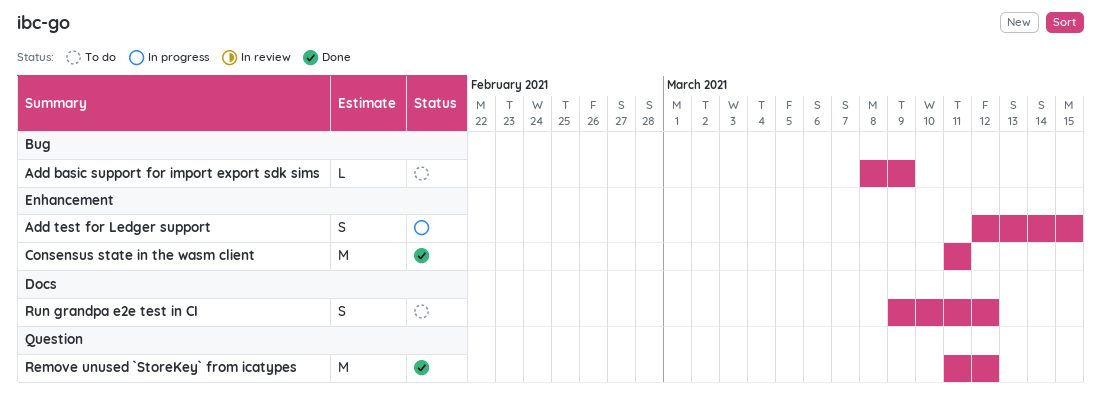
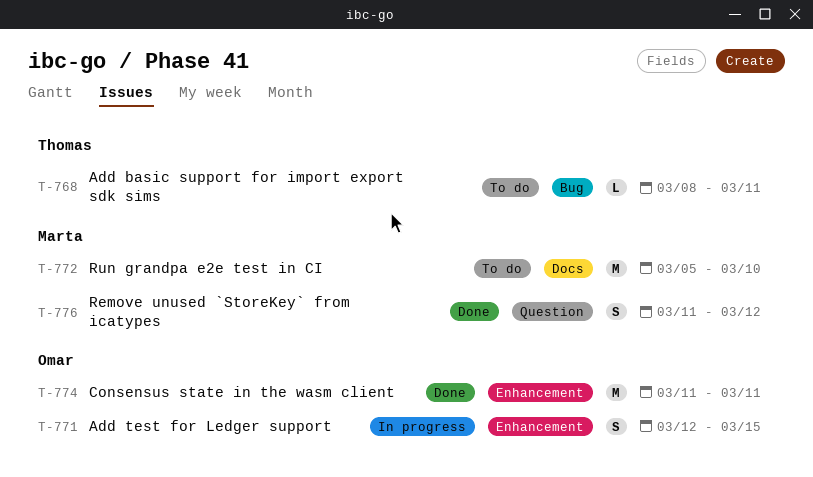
Add basic support for import export sdk sims, due: Mar 9 -> Mar 11
Remove unused `StoreKey` from icatypes, estimate: M -> S
Run grandpa e2e test in CI, estimate: S -> M
Run grandpa e2e test in CI, start: Mar 9 -> Mar 5
Run grandpa e2e test in CI, due: Mar 12 -> Mar 10

